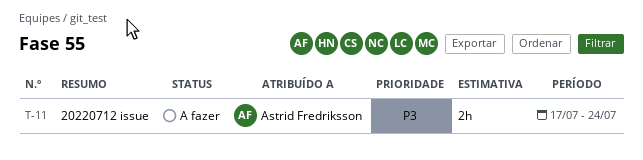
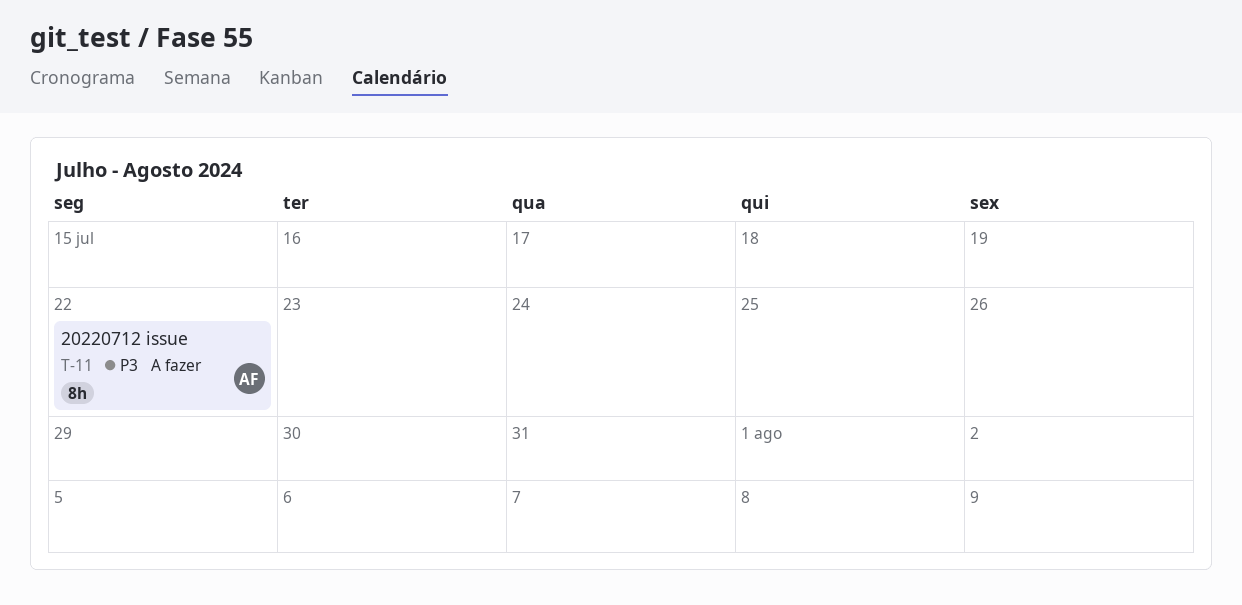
T-11, estimate: 2h -> 8h
T-11, due: Jul 24 -> Jul 22

